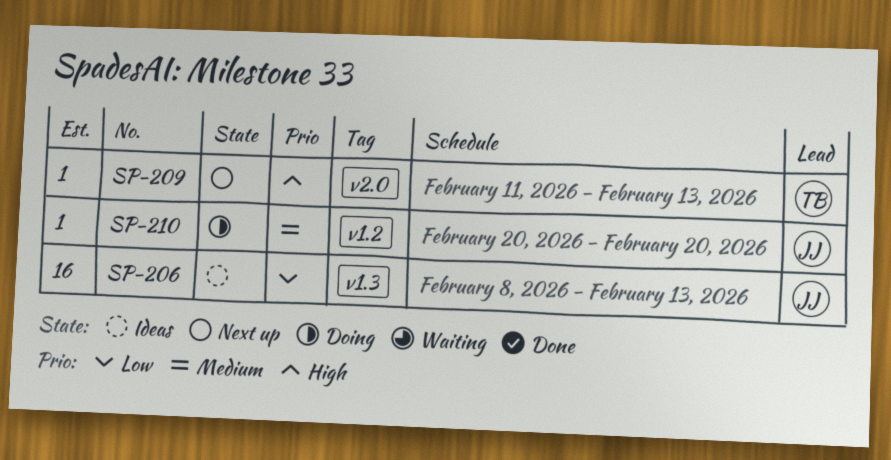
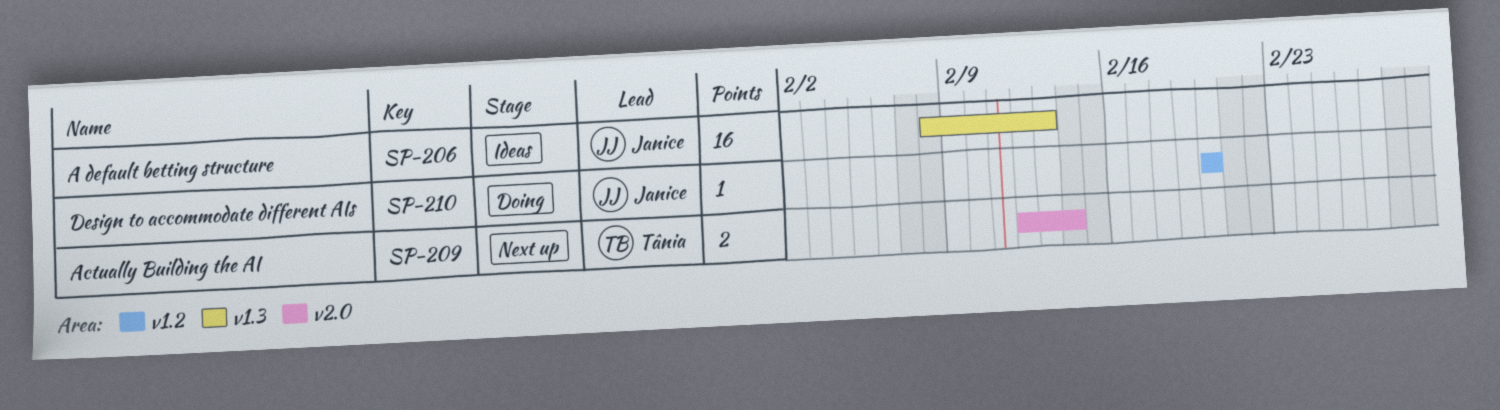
SP-209, estimate: 1 -> 2
SP-209, start: Feb 11 -> Feb 12
SP-209, due: Feb 13 -> Feb 14

